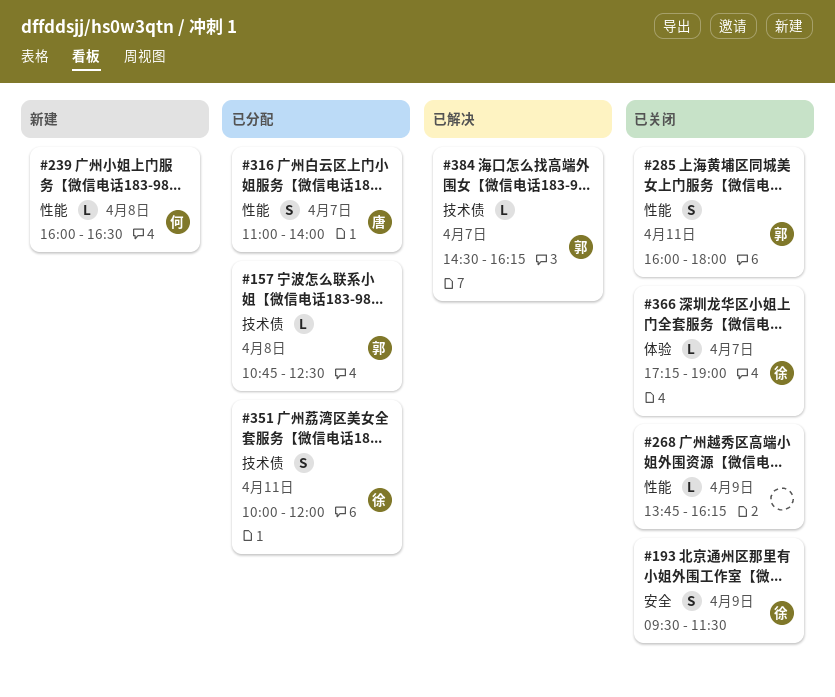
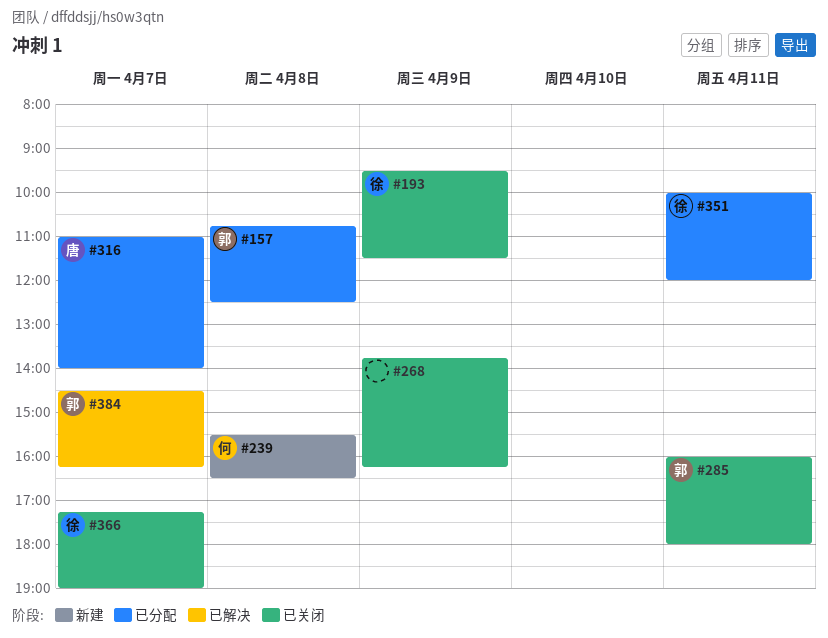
#239, begins: 16:00 -> 15:30

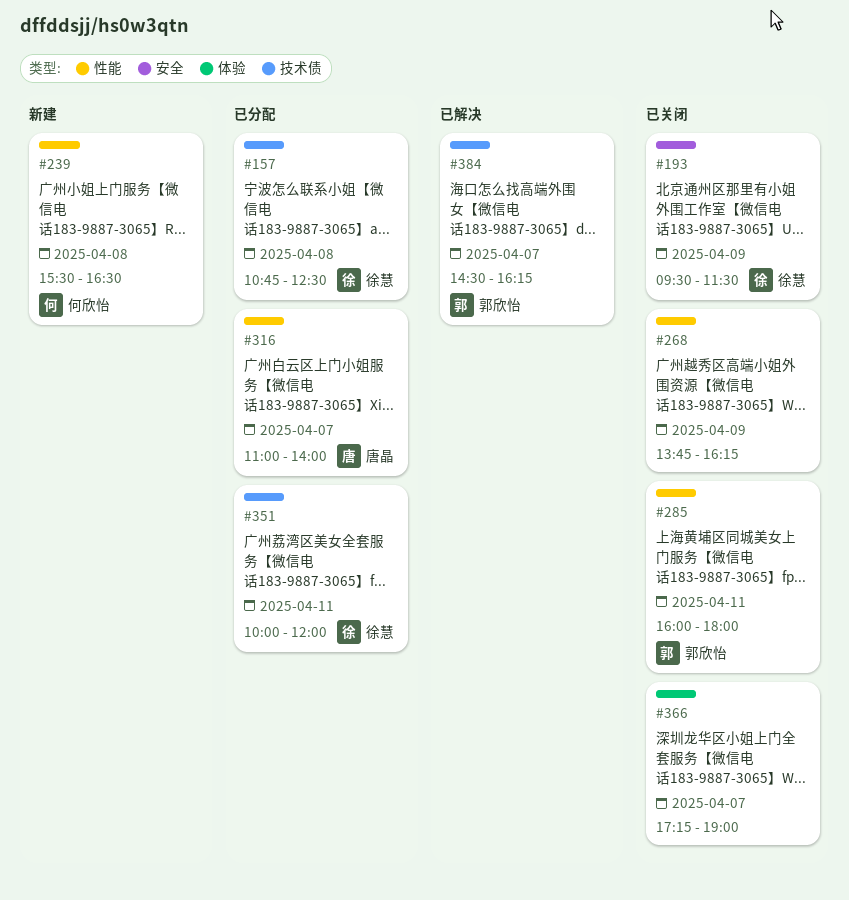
#157, owner: 郭欣怡 -> 徐慧
#366, owner: 徐慧 -> none

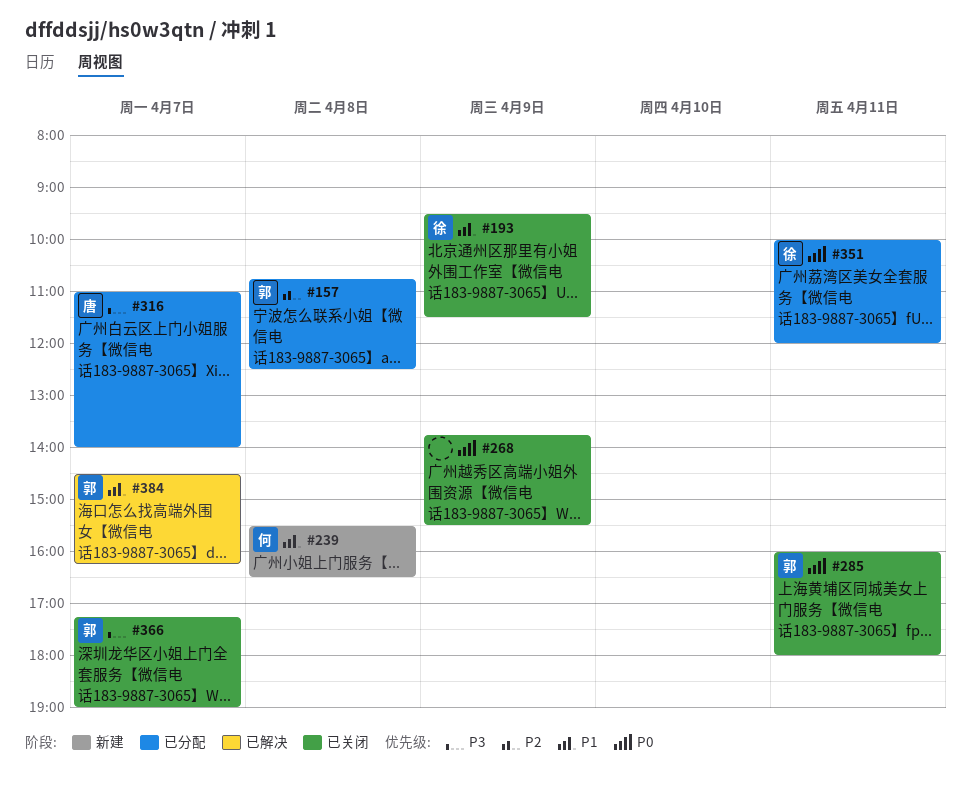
#157, owner: 徐慧 -> 郭欣怡
#268, ends: 16:15 -> 15:30
#366, owner: none -> 郭欣怡

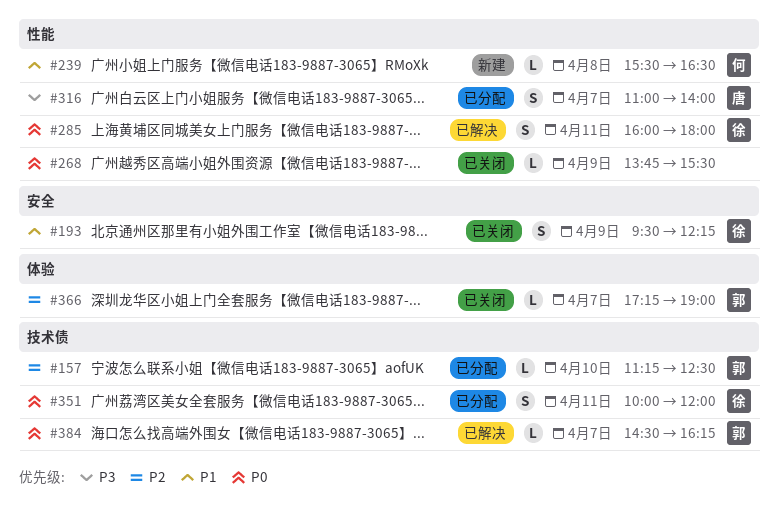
#157, day: Apr 8 -> Apr 10
#157, begins: 10:45 -> 11:15
#193, ends: 11:30 -> 12:15
#285, status: 已关闭 -> 已解决
#285, owner: 郭 -> 徐
#366, priority: P3 -> P2
#384, priority: P1 -> P0

